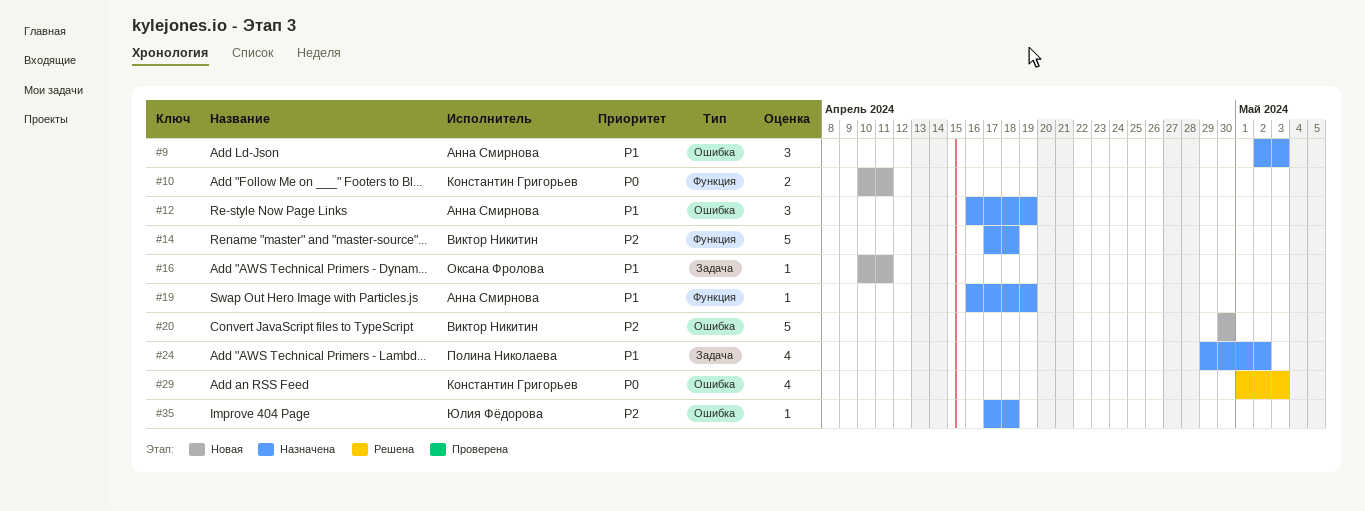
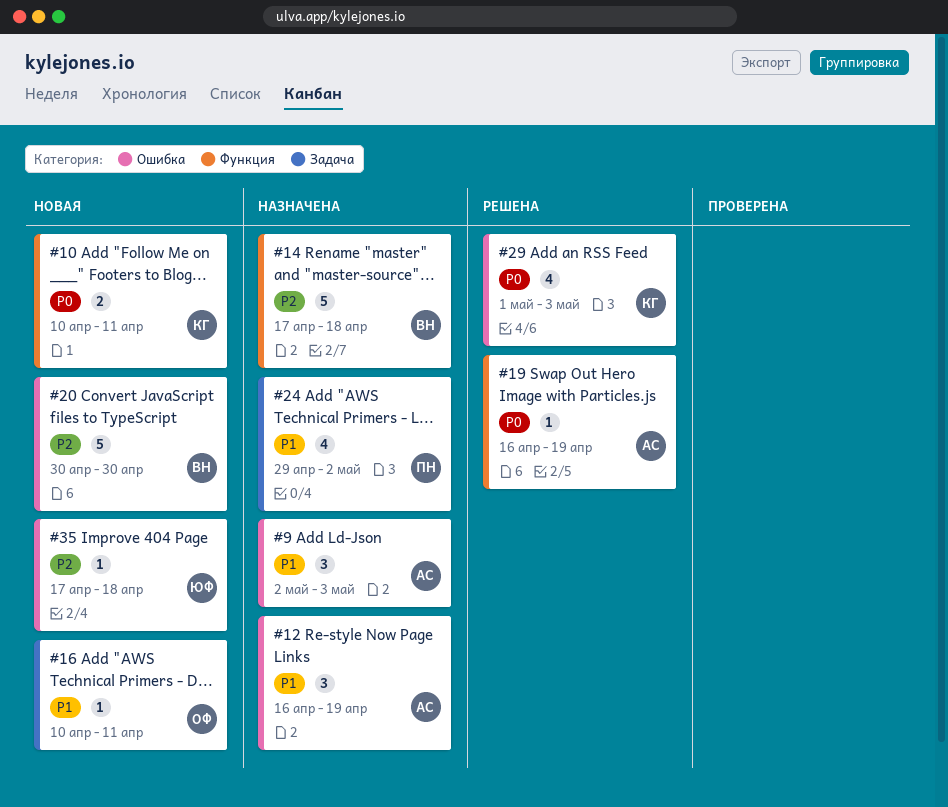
#19, status: Назначена -> Решена
#19, priority: P1 -> P0
#35, status: Назначена -> Новая

